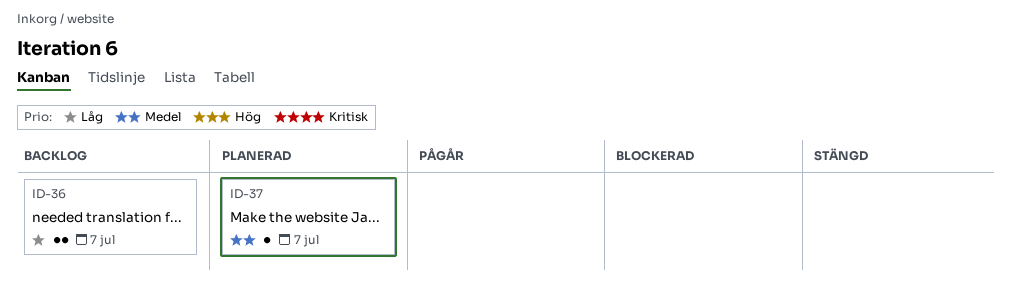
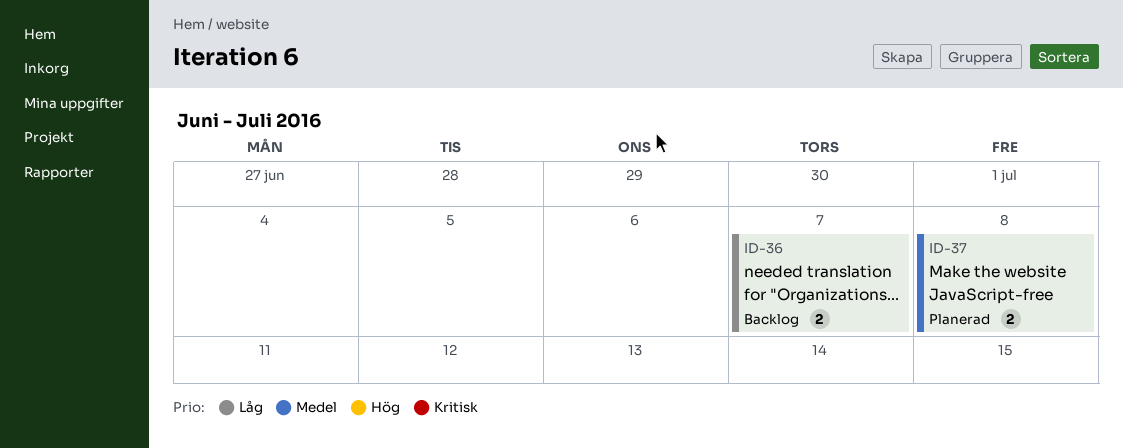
ID-37, estimate: 1 -> 2
ID-37, due: Jul 7 -> Jul 8

